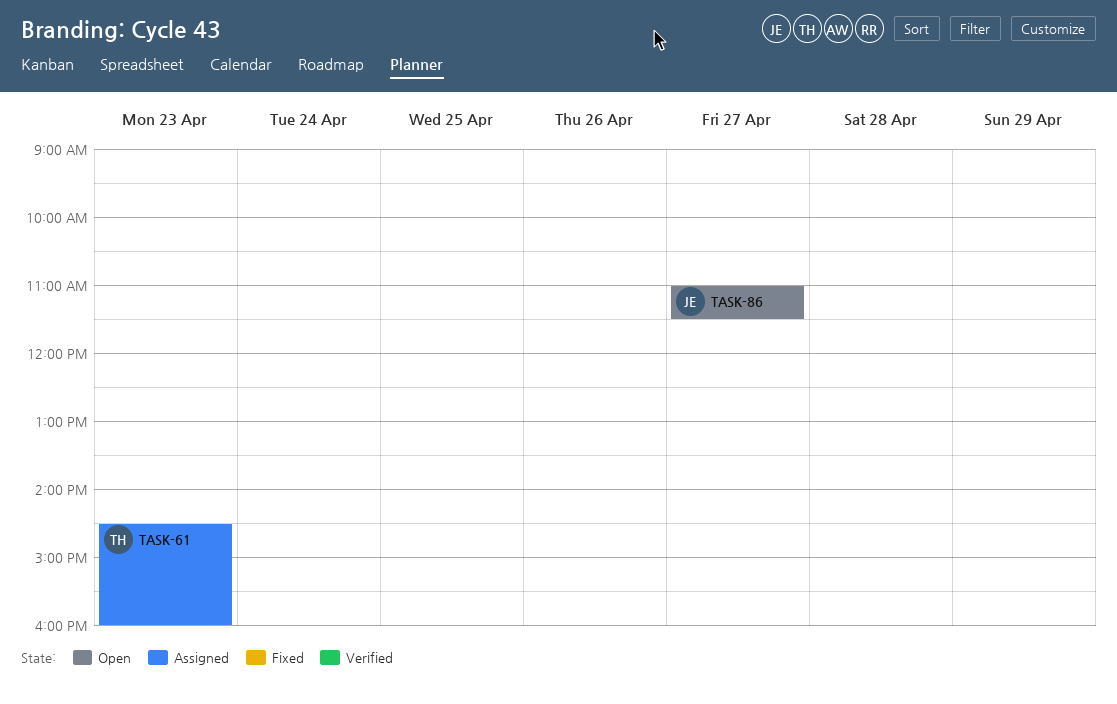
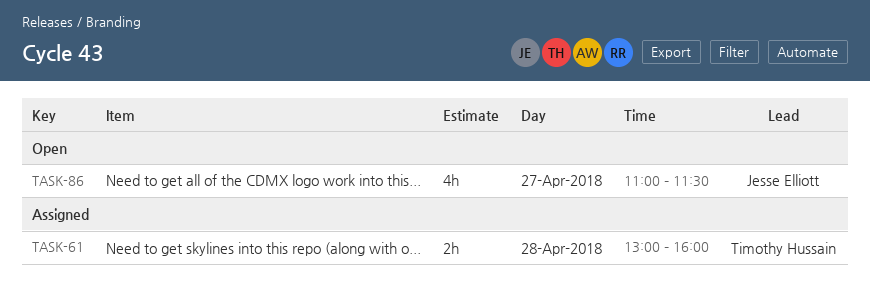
TASK-61, day: Apr 23 -> Apr 28
TASK-61, begins: 14:30 -> 13:00

